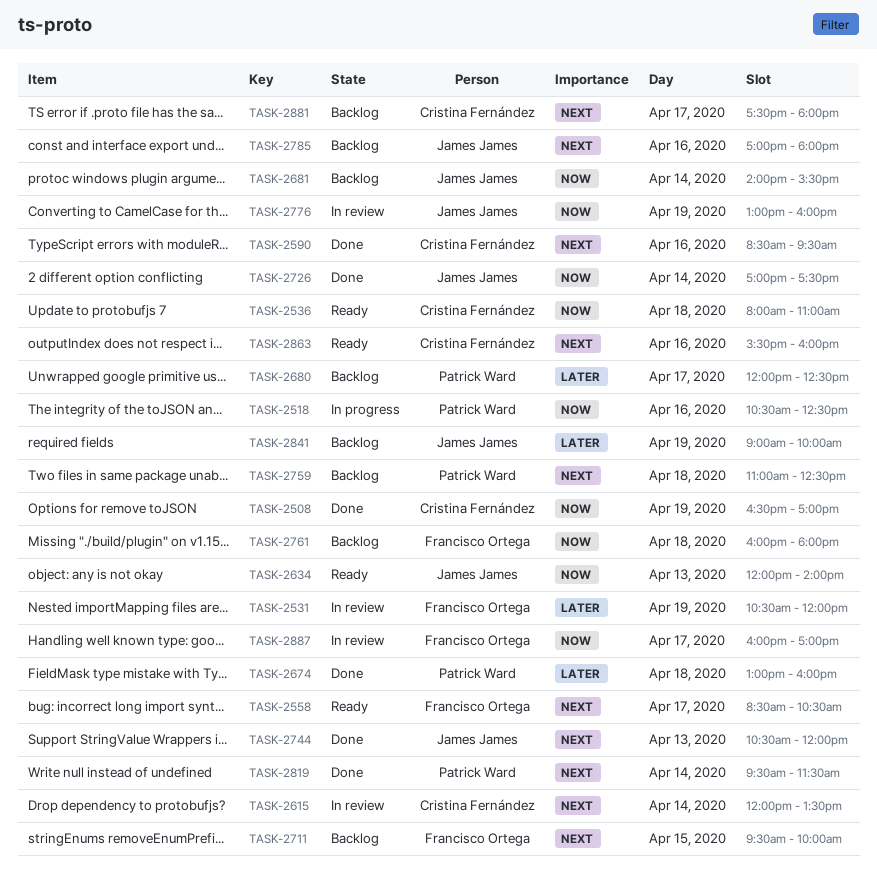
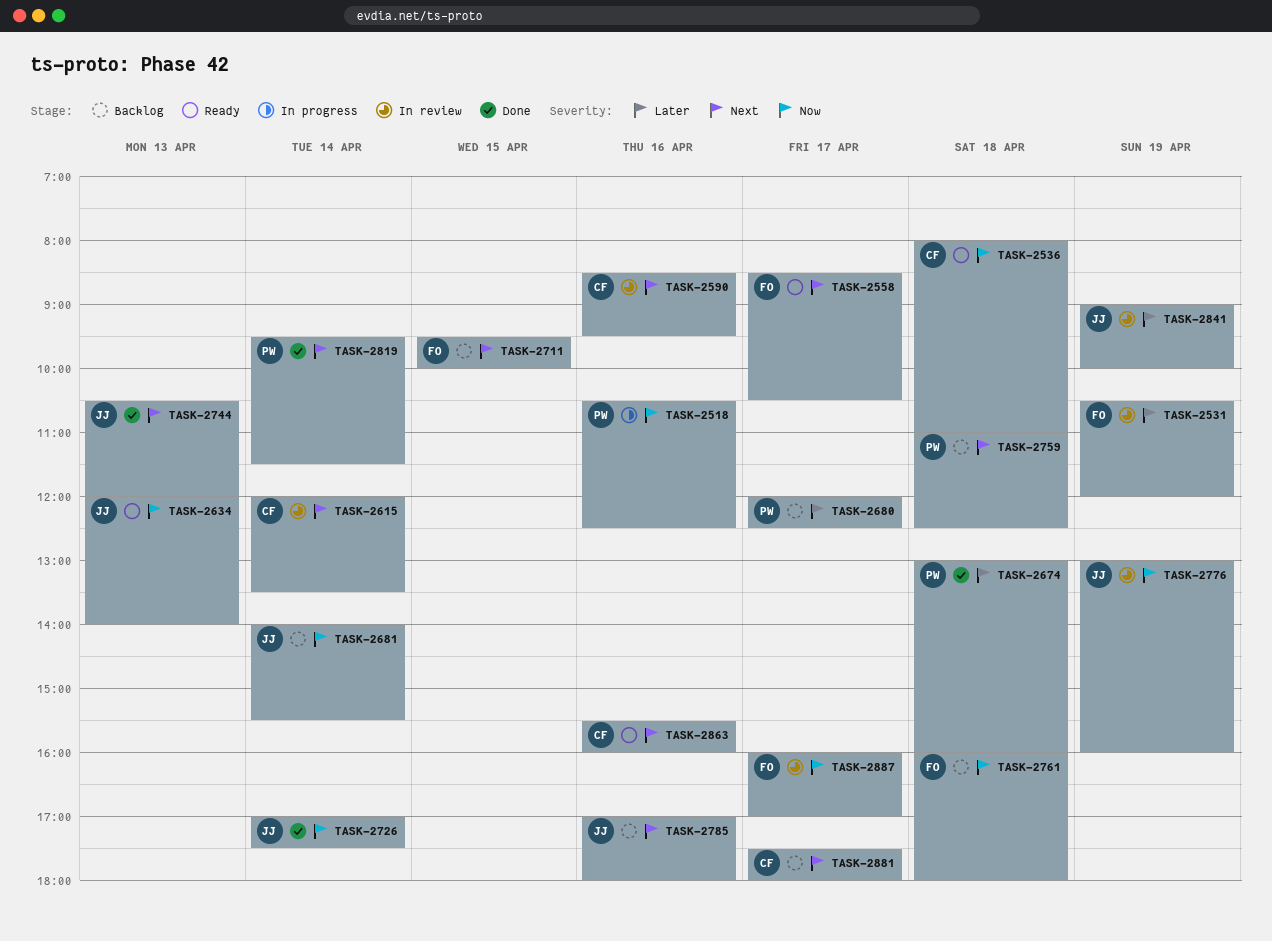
TASK-2508: present -> none
TASK-2590, status: Done -> In review
TASK-2841, status: Backlog -> In review

